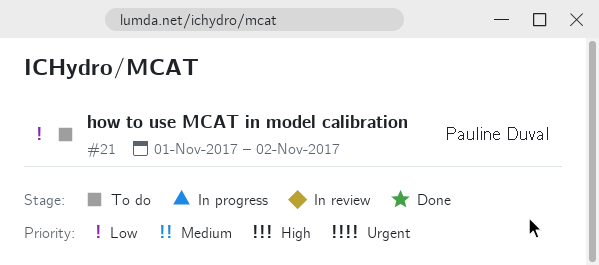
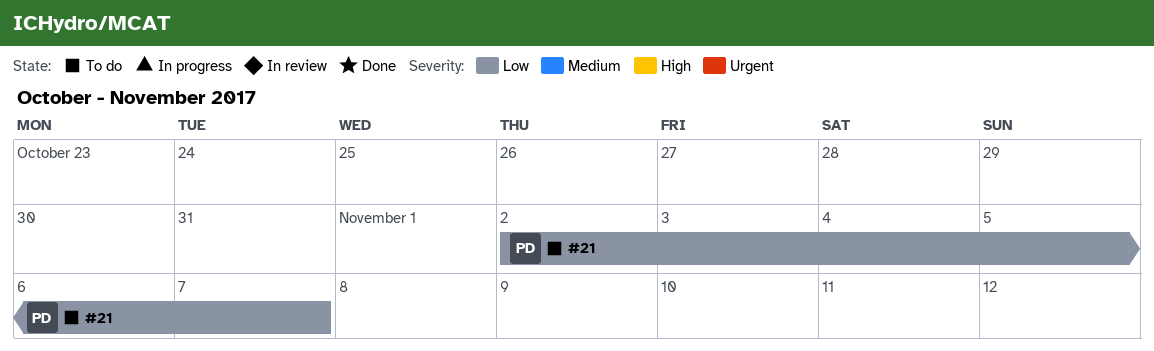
#21, start: Nov 1 -> Nov 2
#21, due: Nov 2 -> Nov 7

